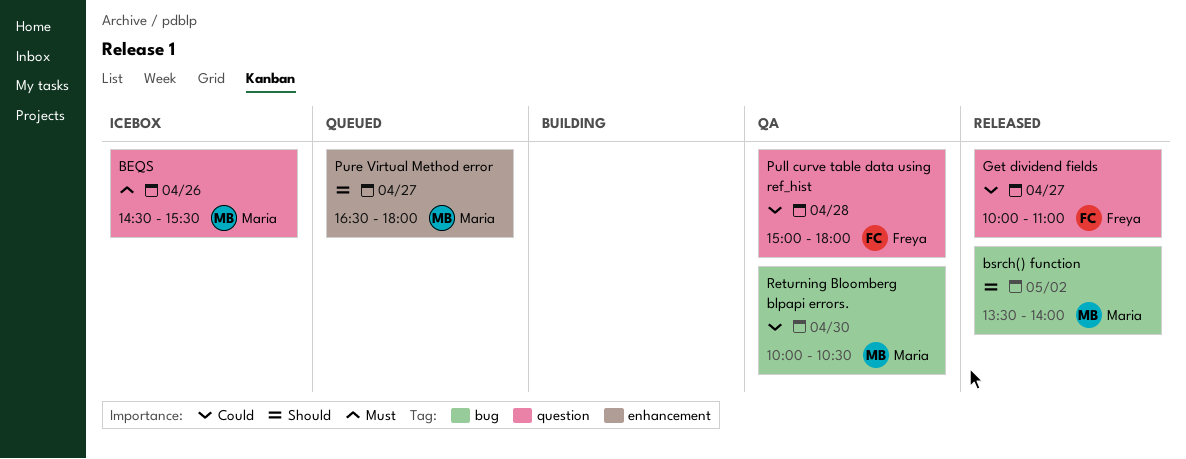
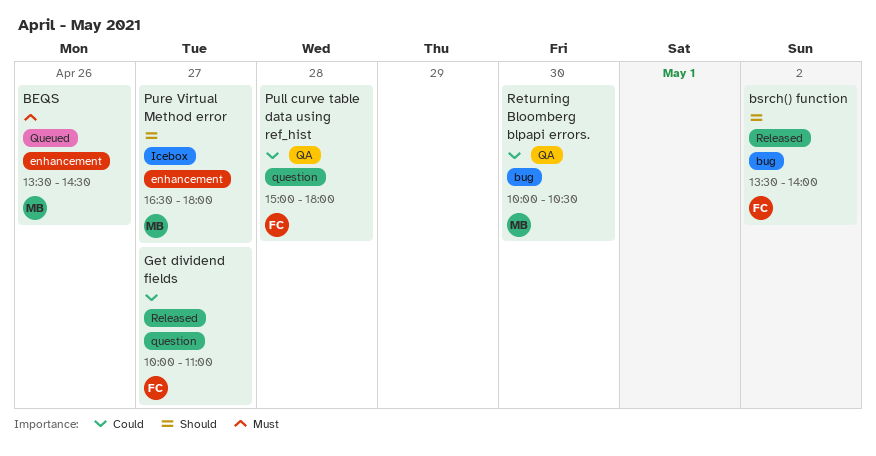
BEQS, status: Icebox -> Queued
BEQS, label: question -> enhancement
BEQS, begins: 14:30 -> 13:30
BEQS, ends: 15:30 -> 14:30
bsrch() function, owner: Maria -> Freya
Pure Virtual Method error, status: Queued -> Icebox

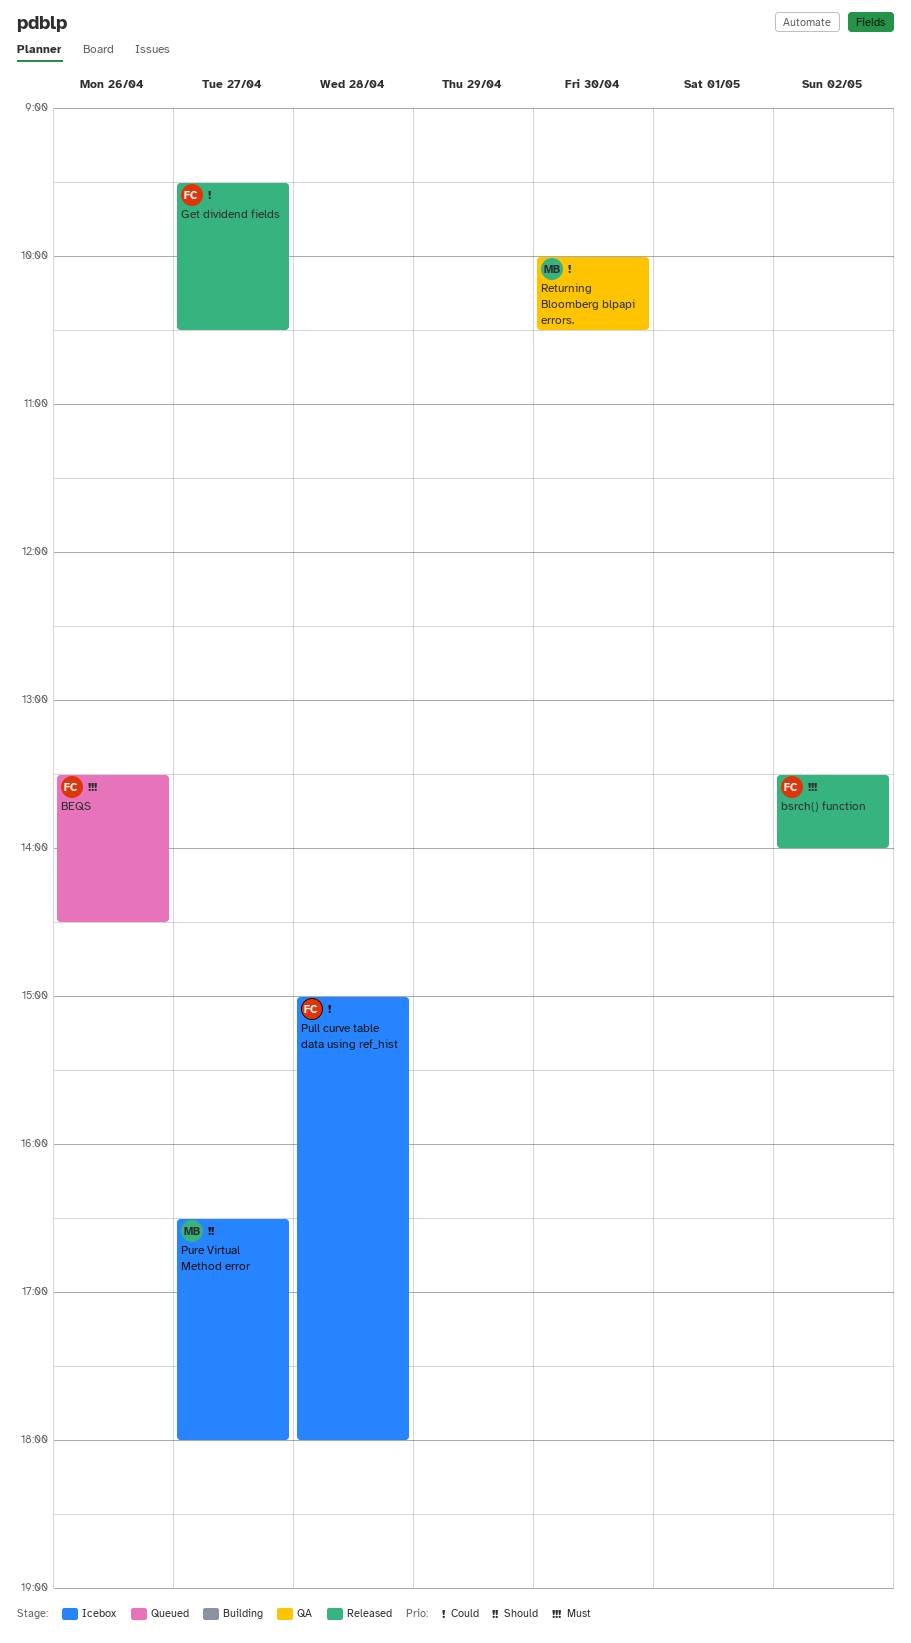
BEQS, owner: MB -> FC
bsrch() function, priority: Should -> Must
Get dividend fields, begins: 10:00 -> 09:30
Get dividend fields, ends: 11:00 -> 10:30
Pull curve table data using ref_hist, status: QA -> Icebox

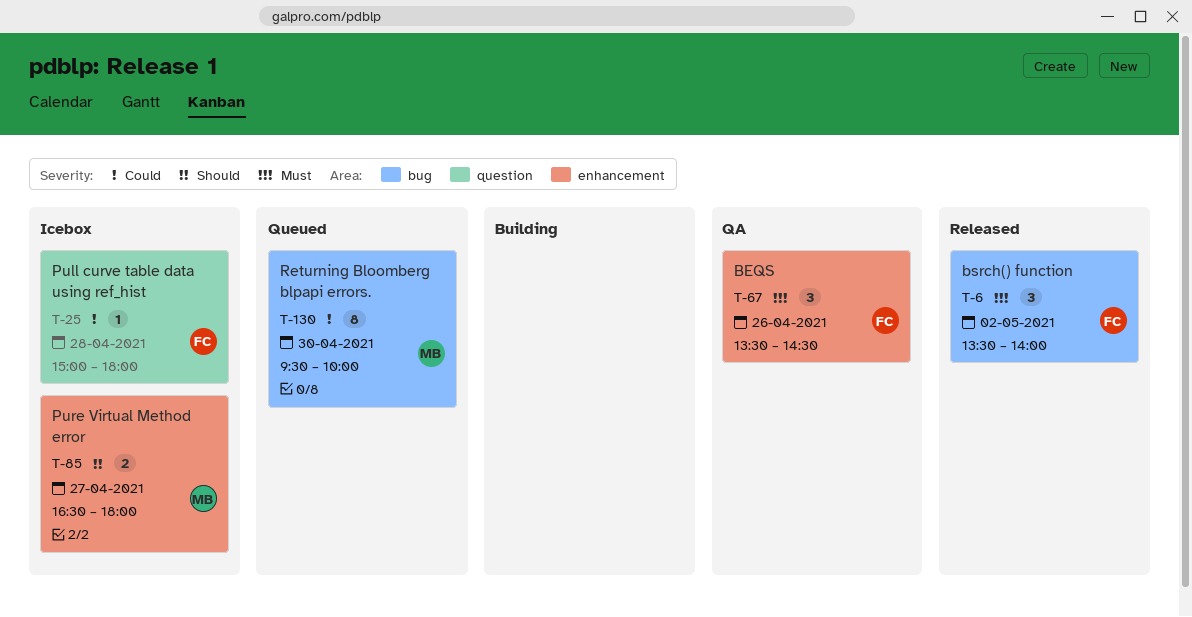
BEQS, status: Queued -> QA
Get dividend fields: present -> none
Returning Bloomberg blpapi errors., status: QA -> Queued
Returning Bloomberg blpapi errors., begins: 10:00 -> 09:30
Returning Bloomberg blpapi errors., ends: 10:30 -> 10:00

